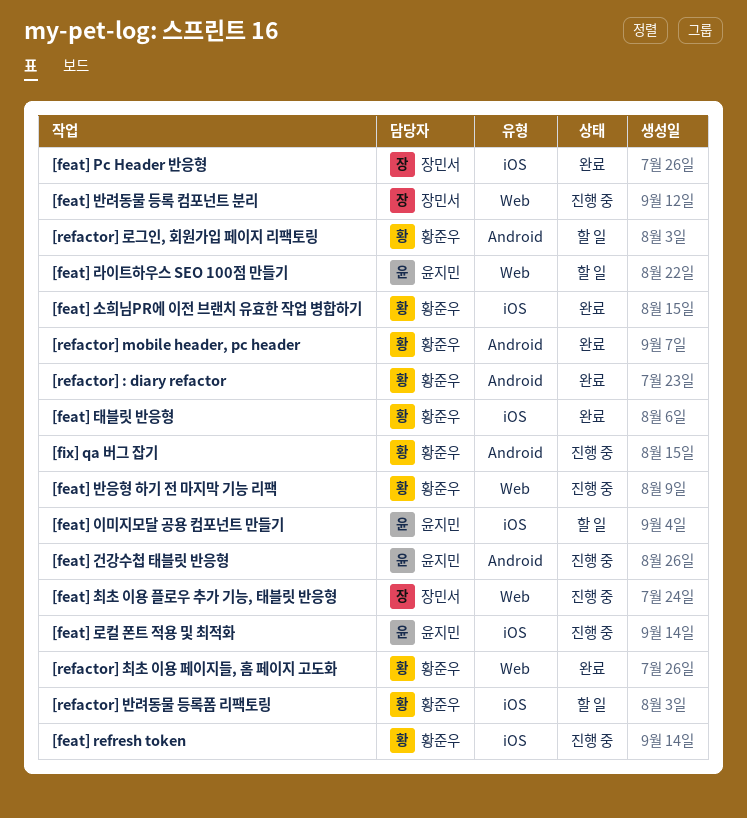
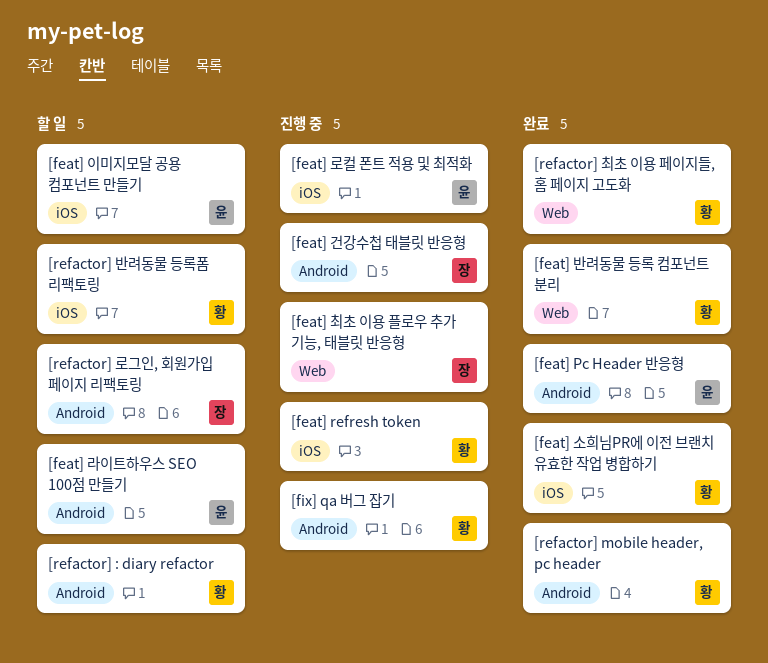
[feat] Pc Header 반응형, owner: 장민서 -> 윤지민
[feat] Pc Header 반응형, label: iOS -> Android
[feat] 건강수첩 태블릿 반응형, owner: 윤지민 -> 장민서
[feat] 라이트하우스 SEO 100점 만들기, label: Web -> Android
[feat] 반려동물 등록 컴포넌트 분리, status: 진행 중 -> 완료
[feat] 반려동물 등록 컴포넌트 분리, owner: 장민서 -> 황준우
[feat] 반응형 하기 전 마지막 기능 리팩: present -> none
[feat] 태블릿 반응형: present -> none
[refactor] : diary refactor, status: 완료 -> 할 일
[refactor] 로그인, 회원가입 페이지 리팩토링, owner: 황준우 -> 장민서

